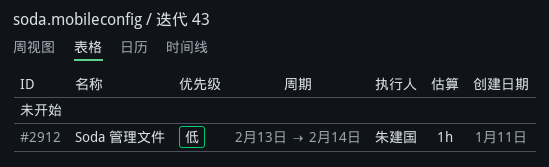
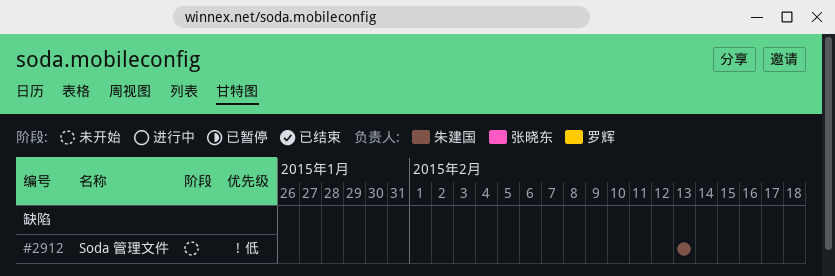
#2912, due: Feb 14 -> Feb 13

